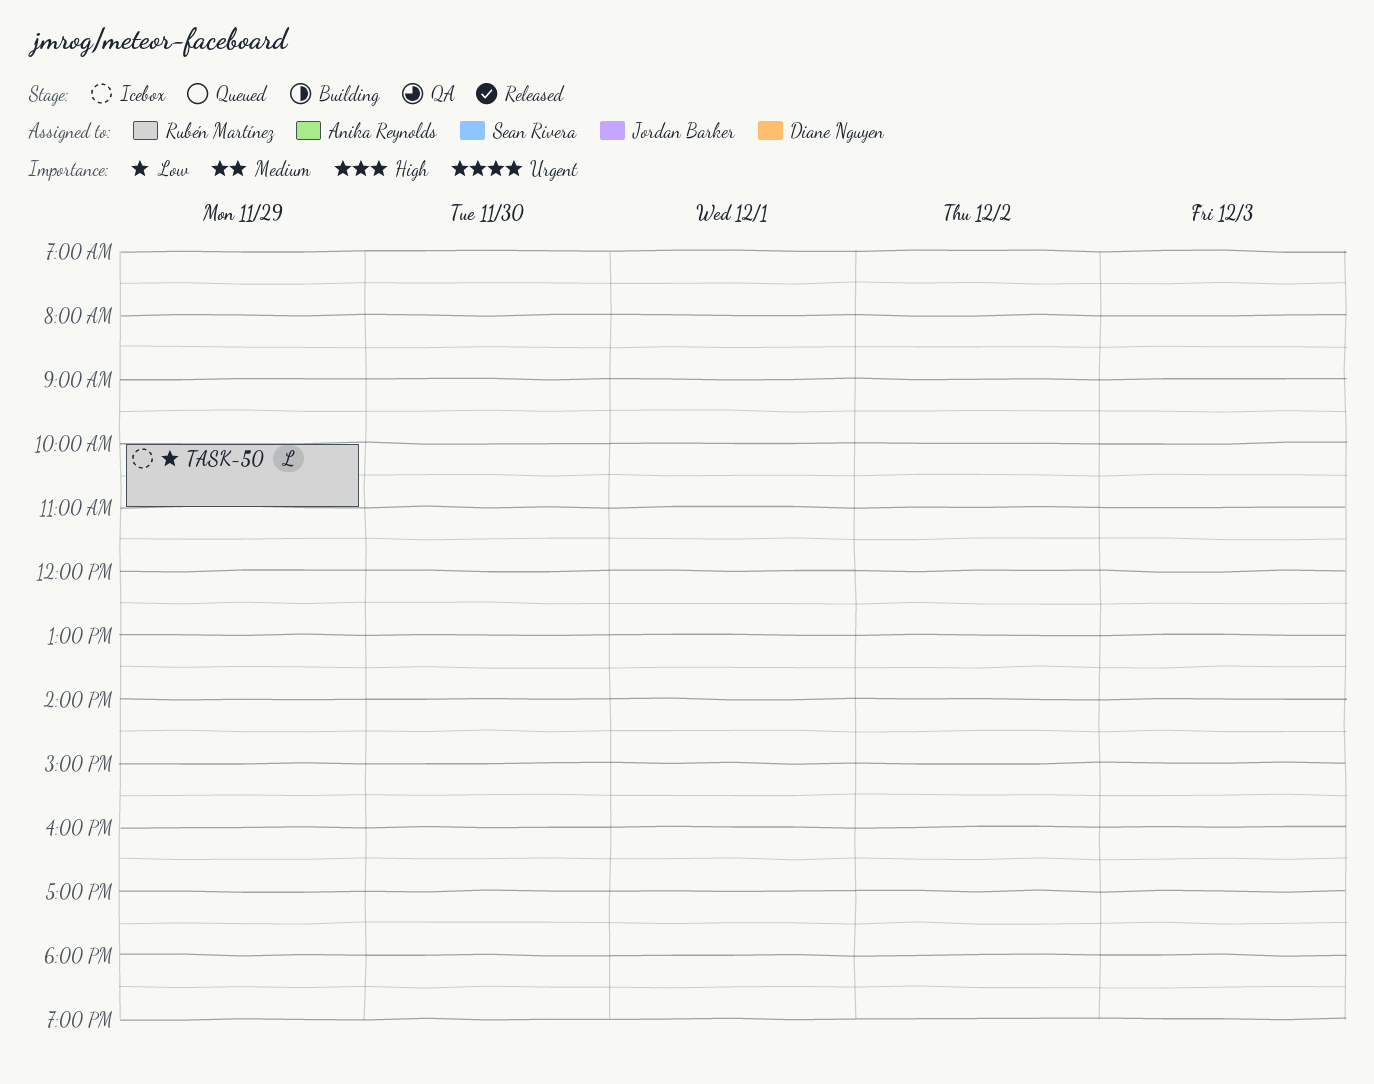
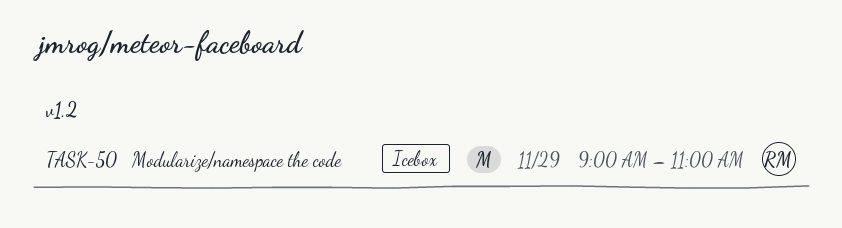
TASK-50, estimate: L -> M
TASK-50, begins: 10:00 -> 09:00

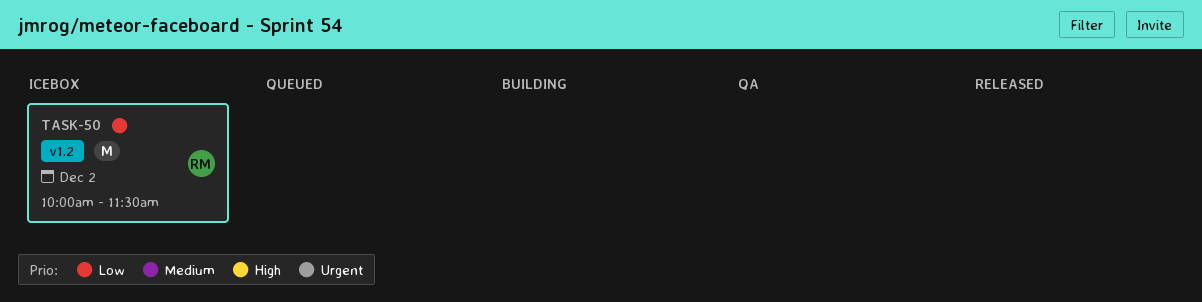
TASK-50, day: Nov 29 -> Dec 2
TASK-50, begins: 09:00 -> 10:00
TASK-50, ends: 11:00 -> 11:30

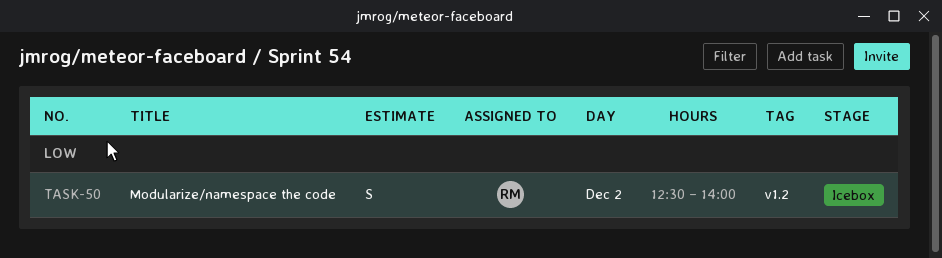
TASK-50, estimate: M -> S
TASK-50, begins: 10:00 -> 12:30
TASK-50, ends: 11:30 -> 14:00

